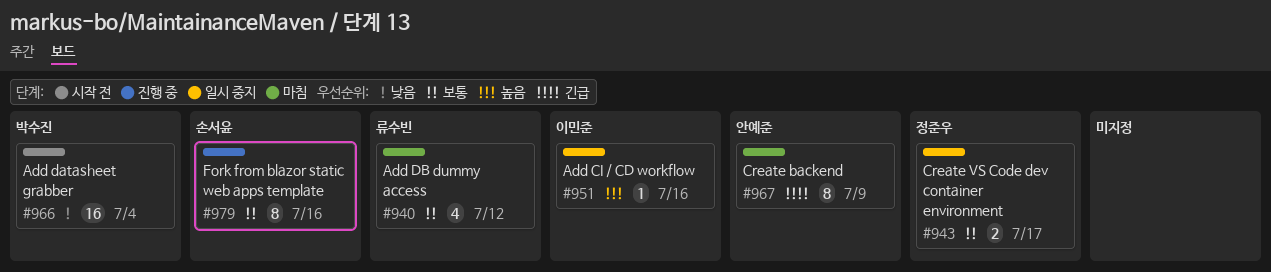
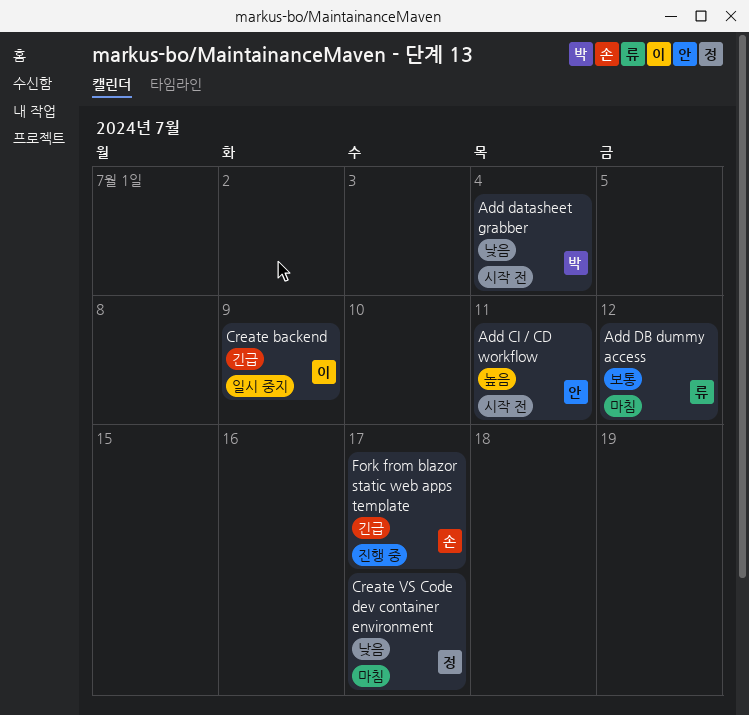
Add CI / CD workflow, status: 일시 중지 -> 시작 전
Add CI / CD workflow, owner: 이민준 -> 안예준
Add CI / CD workflow, due: Jul 16 -> Jul 11
Create backend, status: 마침 -> 일시 중지
Create backend, owner: 안예준 -> 이민준
Create VS Code dev container environment, status: 일시 중지 -> 마침
Create VS Code dev container environment, priority: 보통 -> 낮음
Fork from blazor static web apps template, priority: 보통 -> 긴급
Fork from blazor static web apps template, due: Jul 16 -> Jul 17

